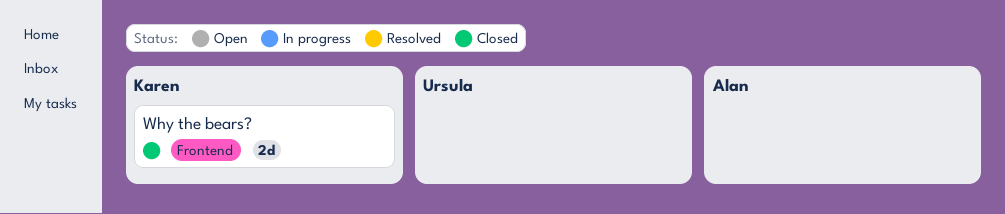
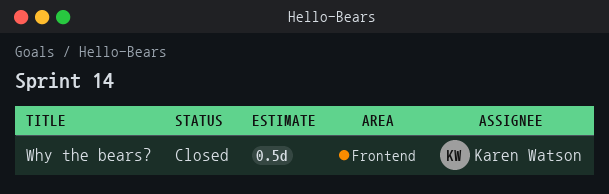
Why the bears?, estimate: 2d -> 0.5d

